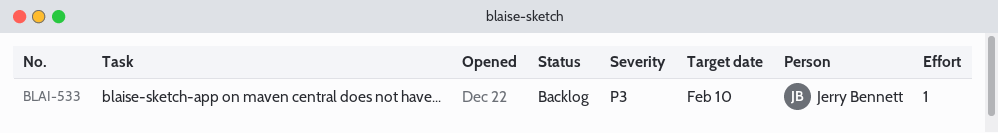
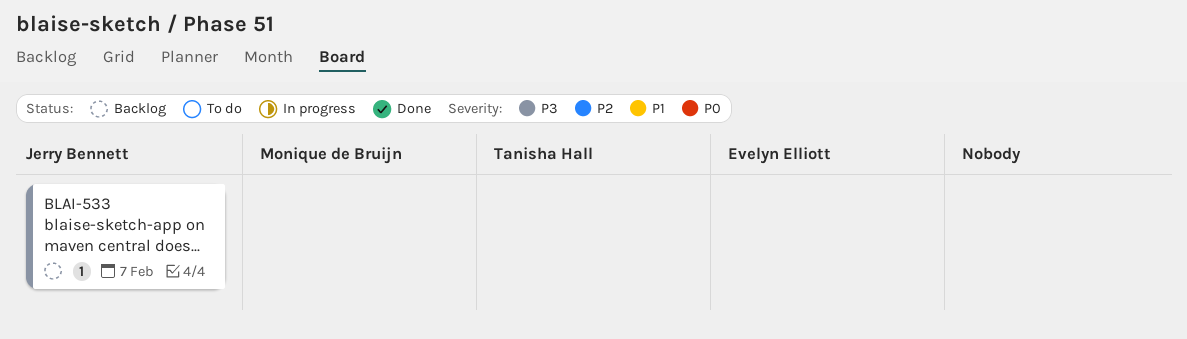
BLAI-533, due: Feb 10 -> Feb 7

